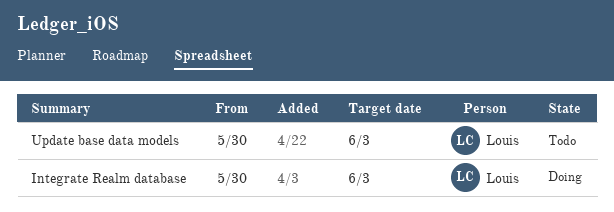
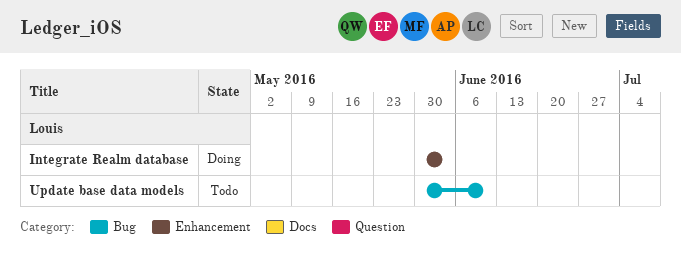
Update base data models, due: Jun 3 -> Jun 10

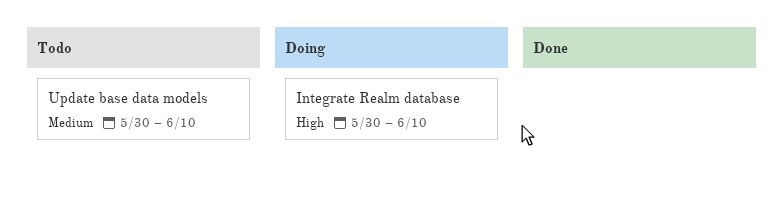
Integrate Realm database, due: Jun 3 -> Jun 10

